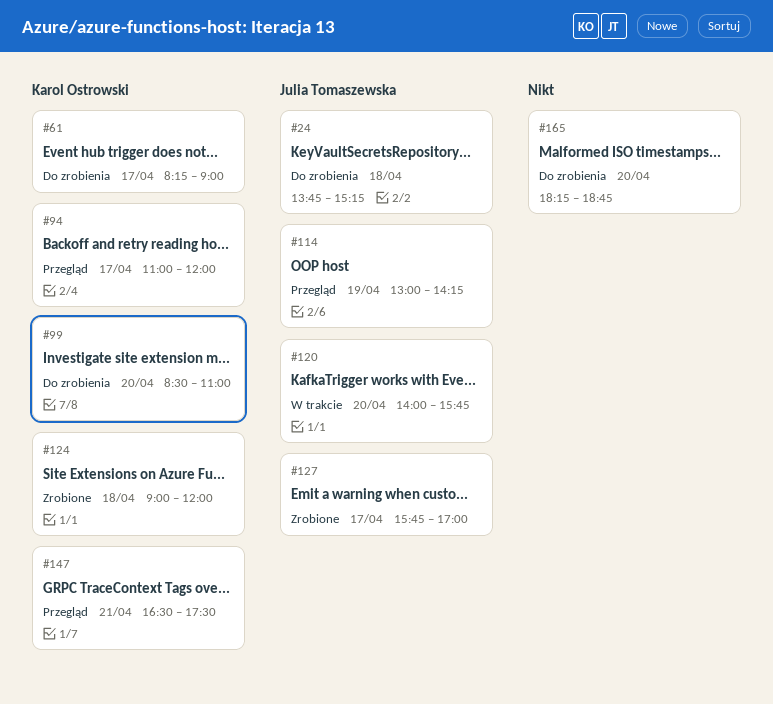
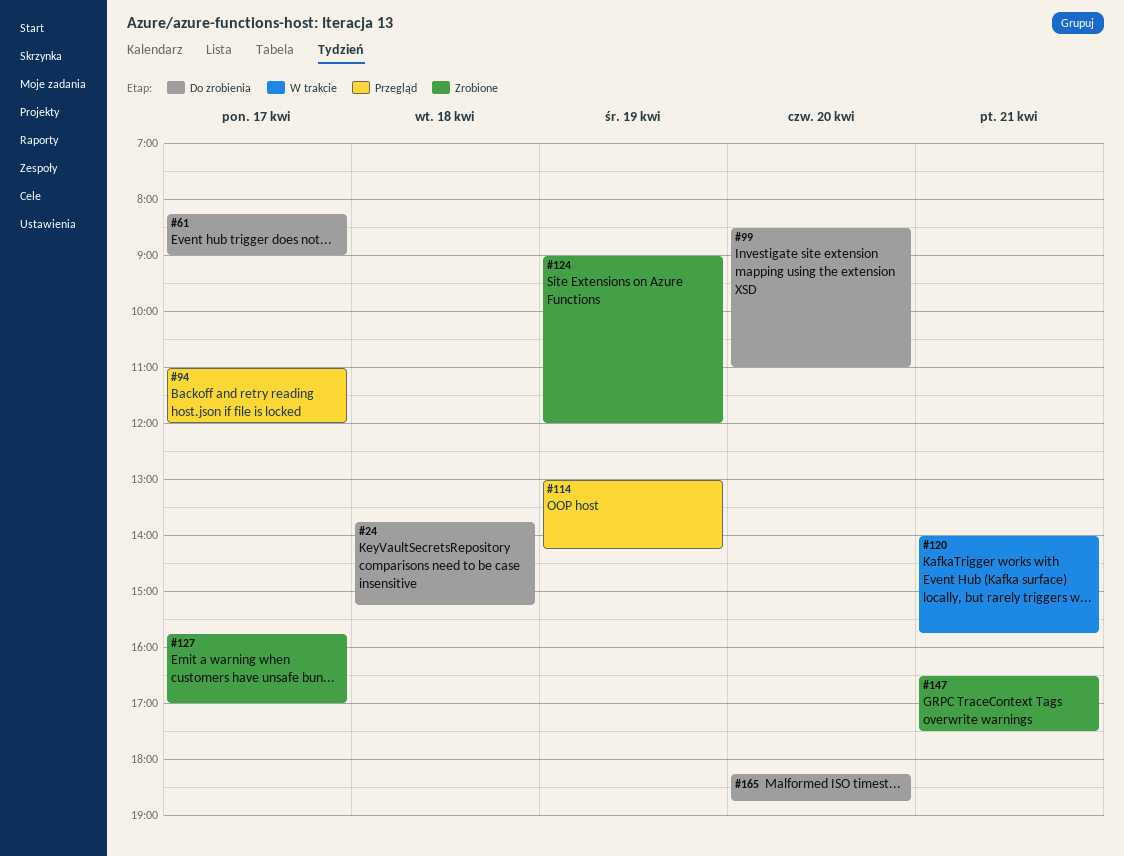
#120, day: Apr 20 -> Apr 21
#124, day: Apr 18 -> Apr 19
#147, status: Przegląd -> Zrobione

